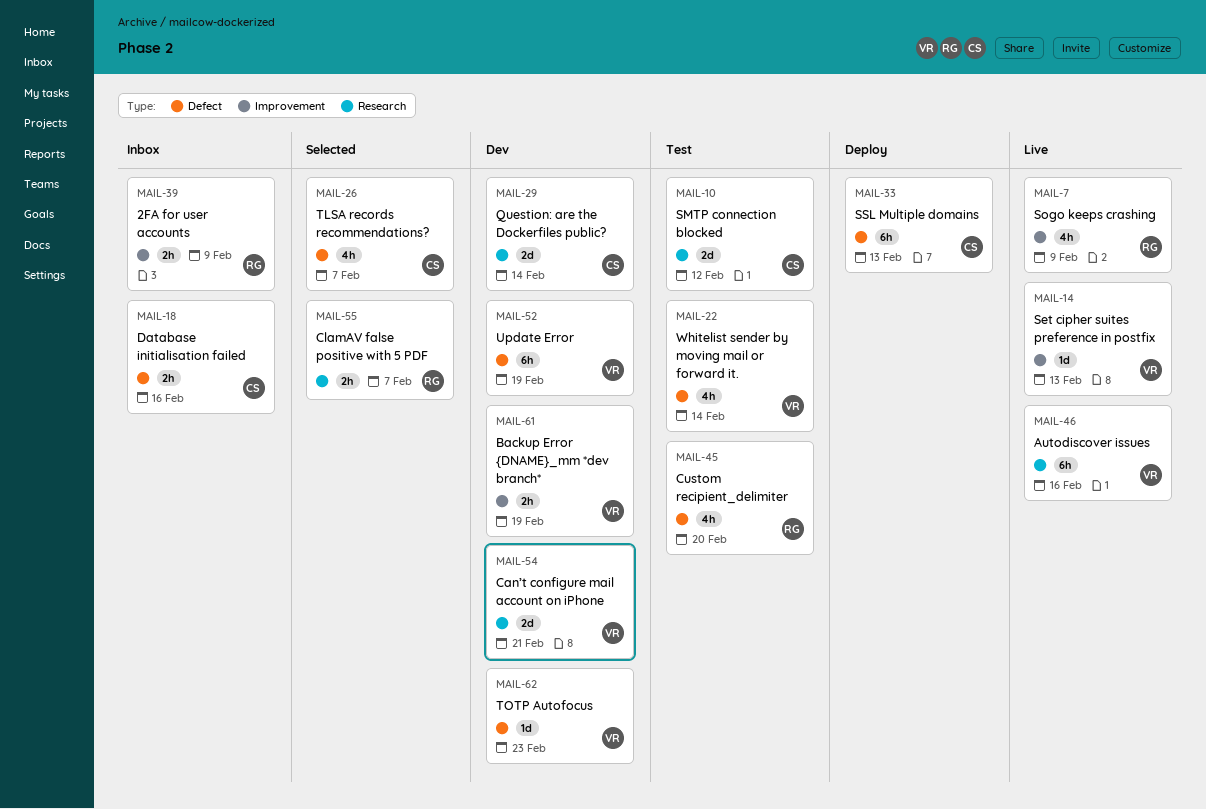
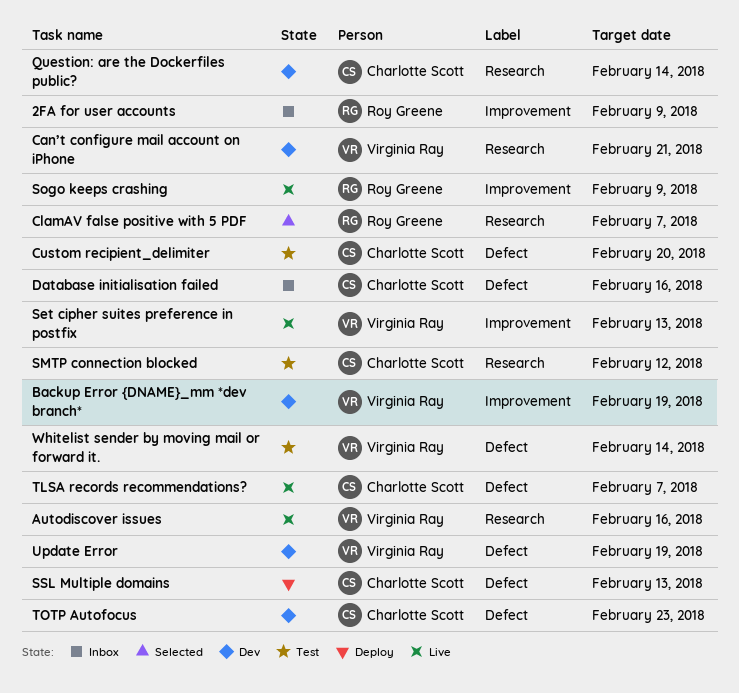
Custom recipient_delimiter, owner: Roy Greene -> Charlotte Scott
TLSA records recommendations?, status: Selected -> Live
TOTP Autofocus, owner: Virginia Ray -> Charlotte Scott

